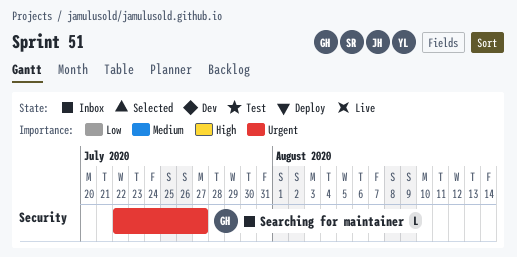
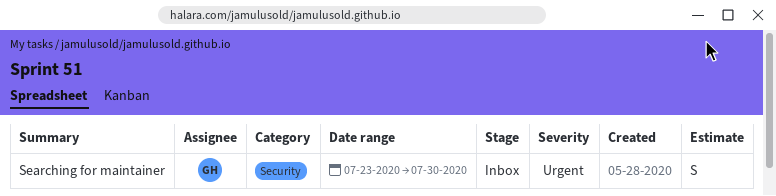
Searching for maintainer, estimate: L -> S
Searching for maintainer, start: Jul 22 -> Jul 23
Searching for maintainer, due: Jul 27 -> Jul 30

